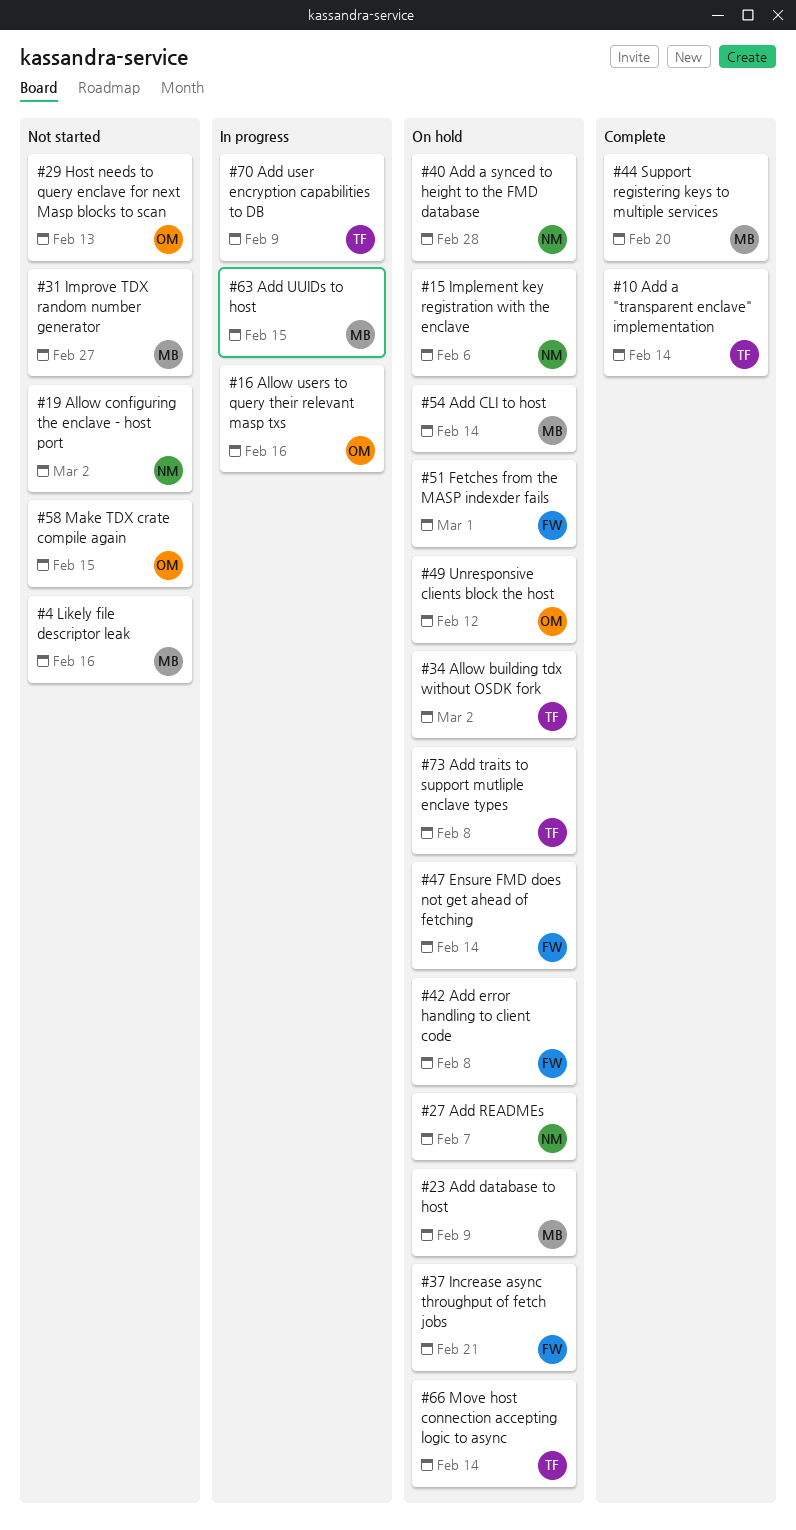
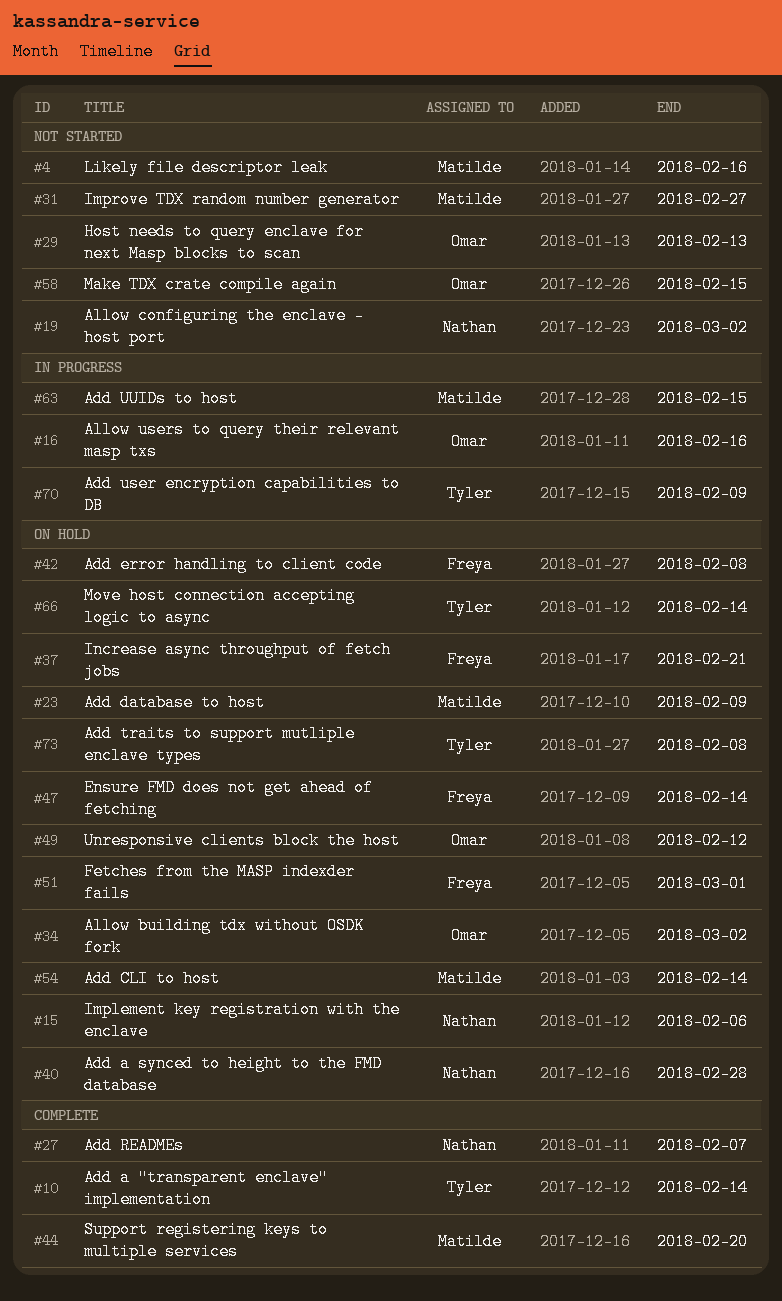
#27, status: On hold -> Complete
#34, owner: Tyler -> Omar

